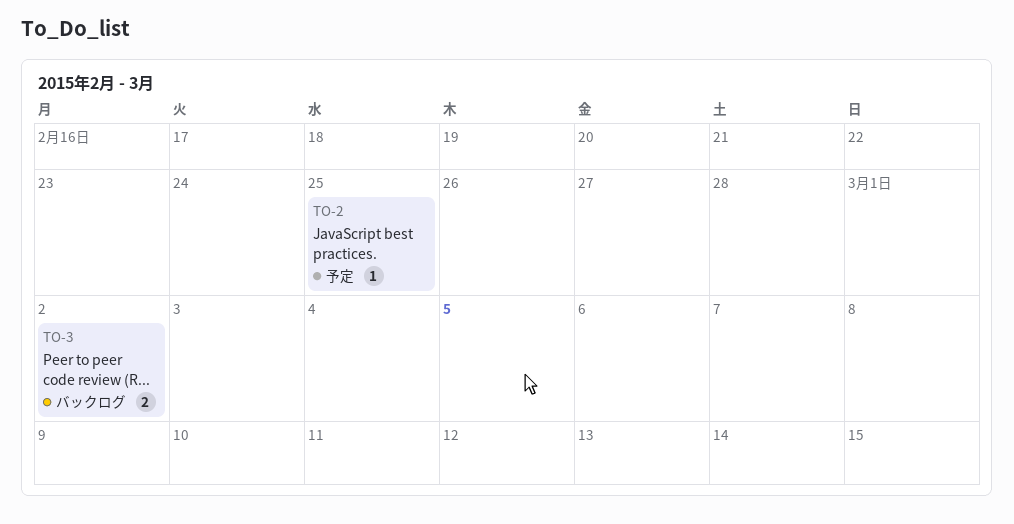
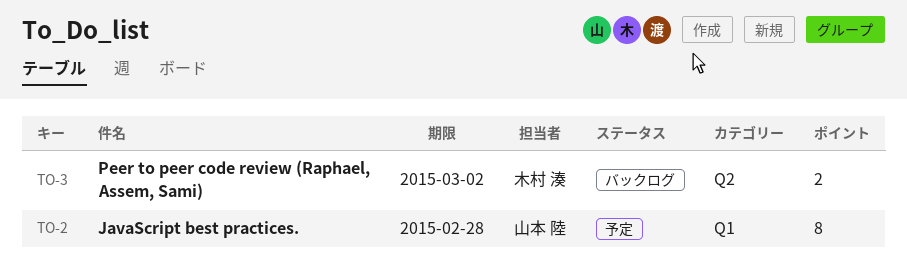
TO-2, estimate: 1 -> 8
TO-2, due: Feb 25 -> Feb 28

